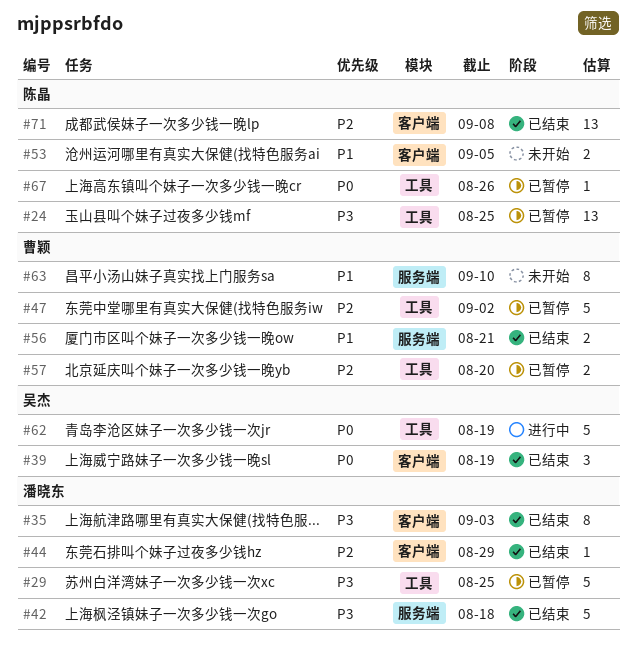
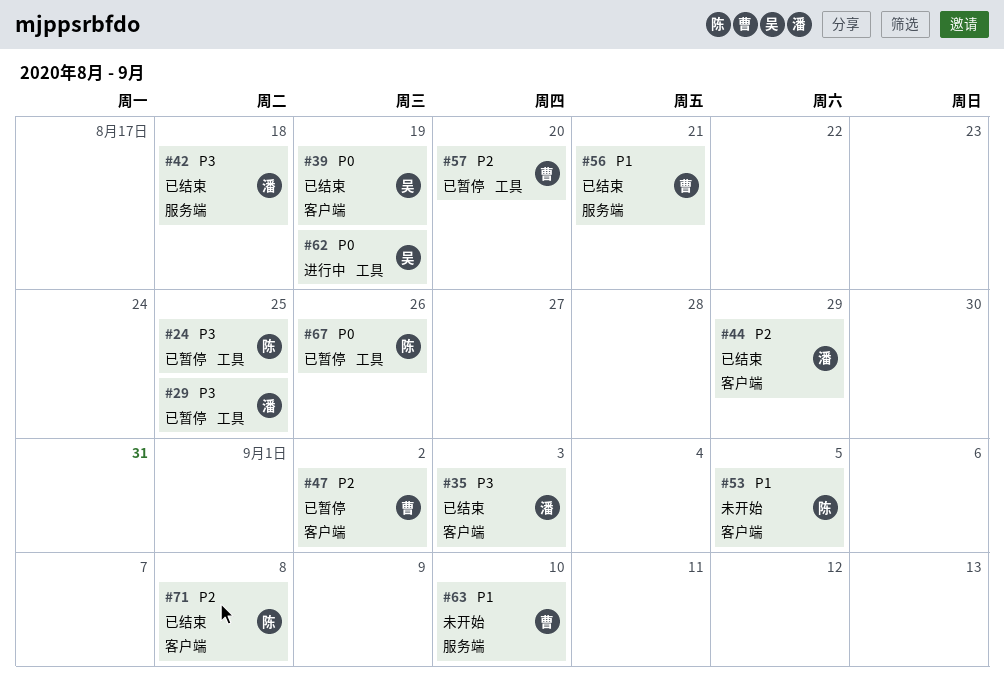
#47, label: 工具 -> 客户端

